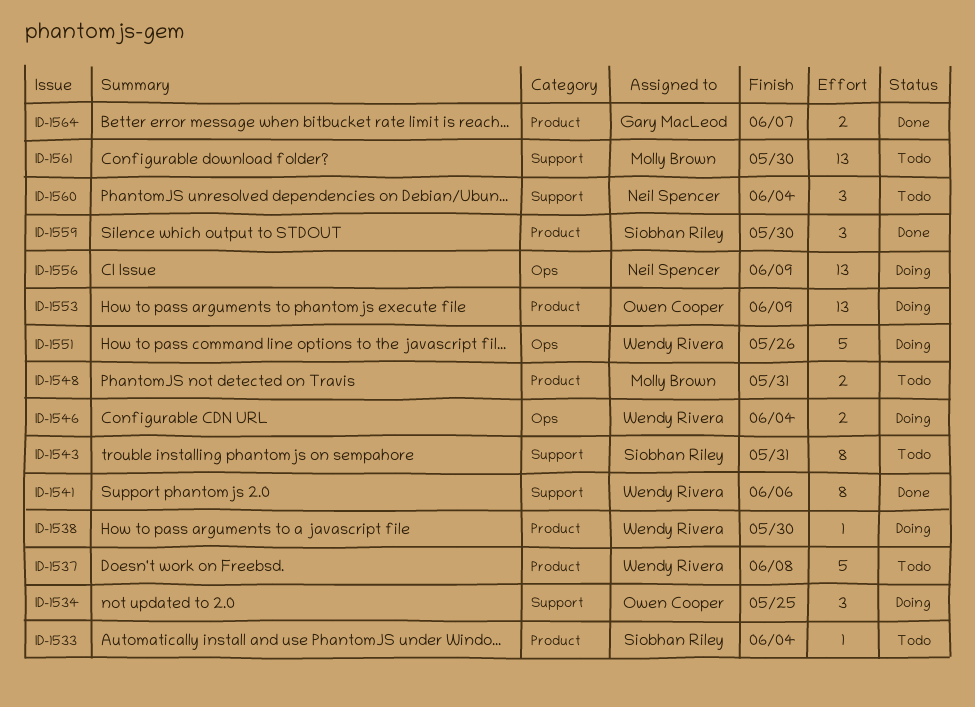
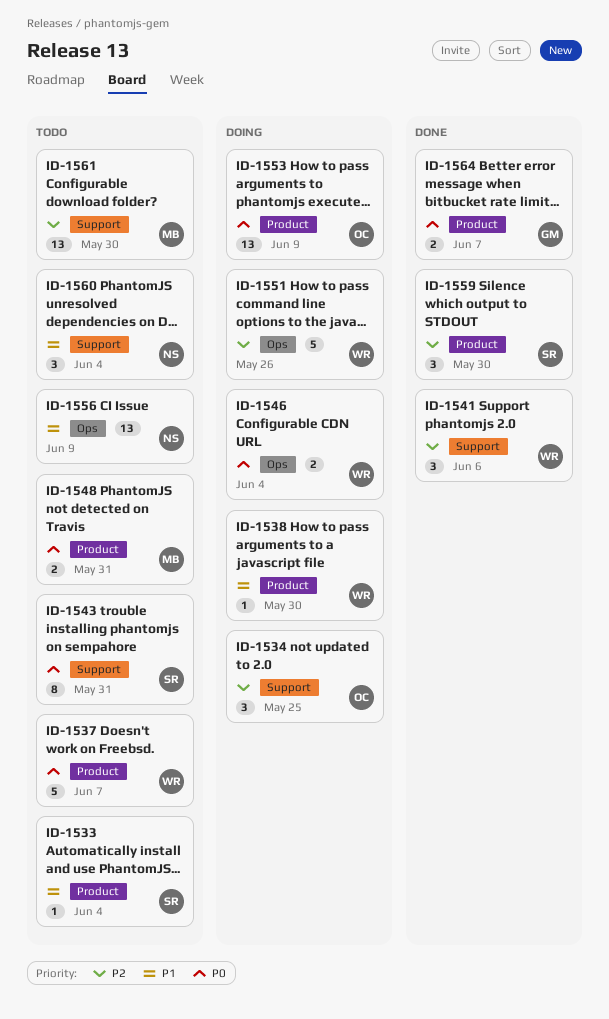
ID-1537, due: Jun 8 -> Jun 7
ID-1541, estimate: 8 -> 3
ID-1556, status: Doing -> Todo

